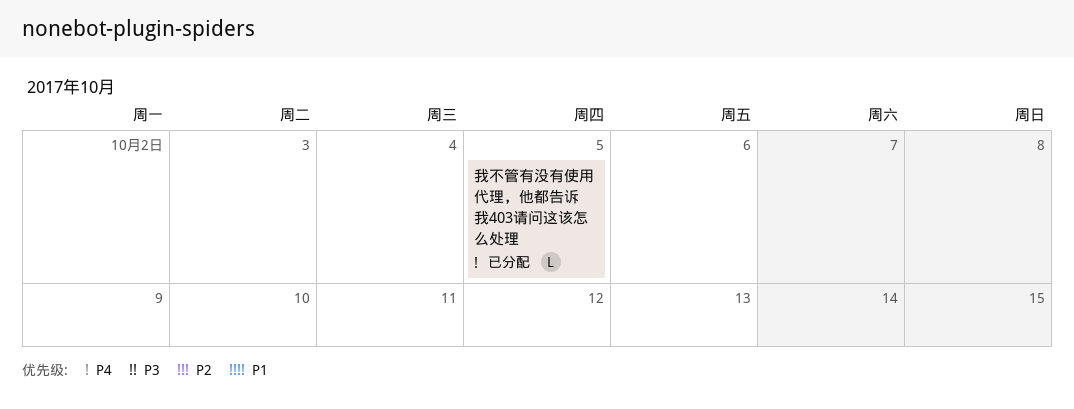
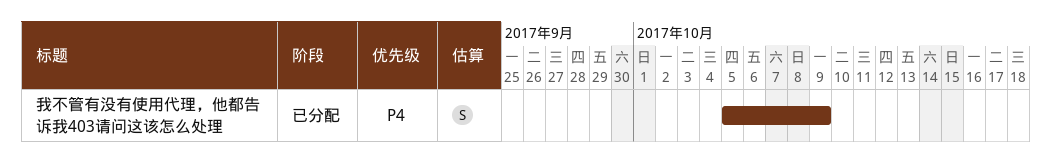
我不管有没有使用代理，他都告诉我403请问这该怎么处理, estimate: L -> S
我不管有没有使用代理，他都告诉我403请问这该怎么处理, due: Oct 5 -> Oct 9

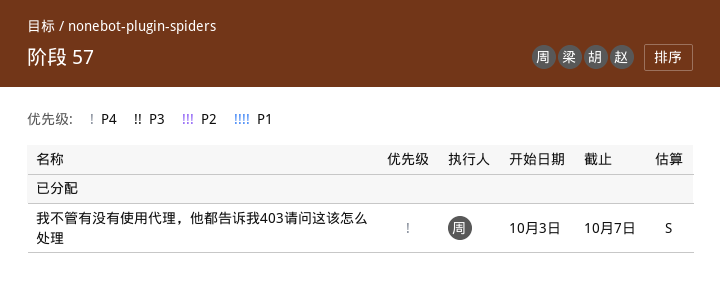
我不管有没有使用代理，他都告诉我403请问这该怎么处理, start: Oct 5 -> Oct 3
我不管有没有使用代理，他都告诉我403请问这该怎么处理, due: Oct 9 -> Oct 7

